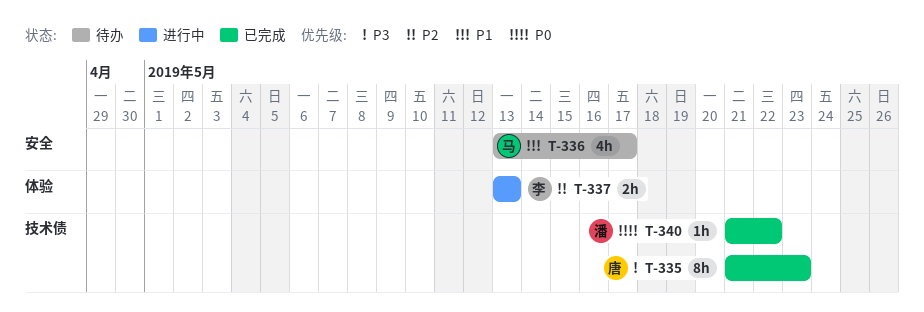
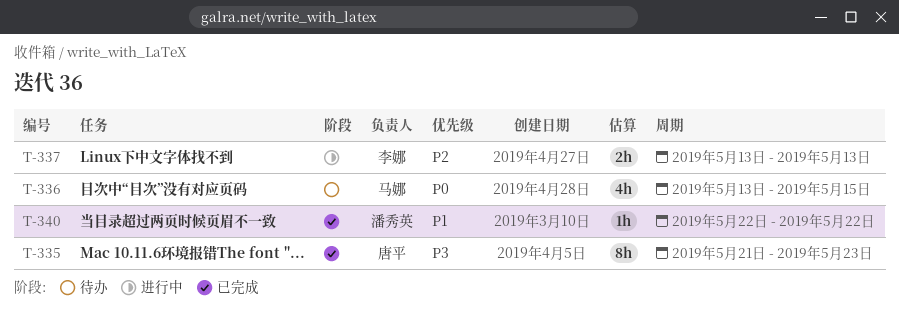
T-336, priority: P1 -> P0
T-336, due: May 17 -> May 15
T-340, priority: P0 -> P1
T-340, start: May 21 -> May 22

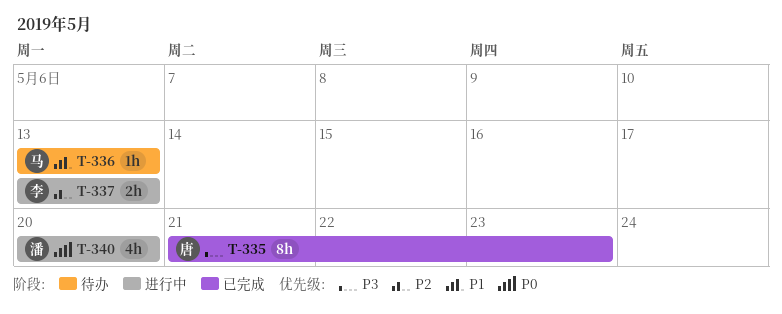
T-336, priority: P0 -> P1
T-336, estimate: 4h -> 1h
T-336, due: May 15 -> May 13
T-340, status: 已完成 -> 进行中
T-340, priority: P1 -> P0
T-340, estimate: 1h -> 4h
T-340, start: May 22 -> May 20
T-340, due: May 22 -> May 20

